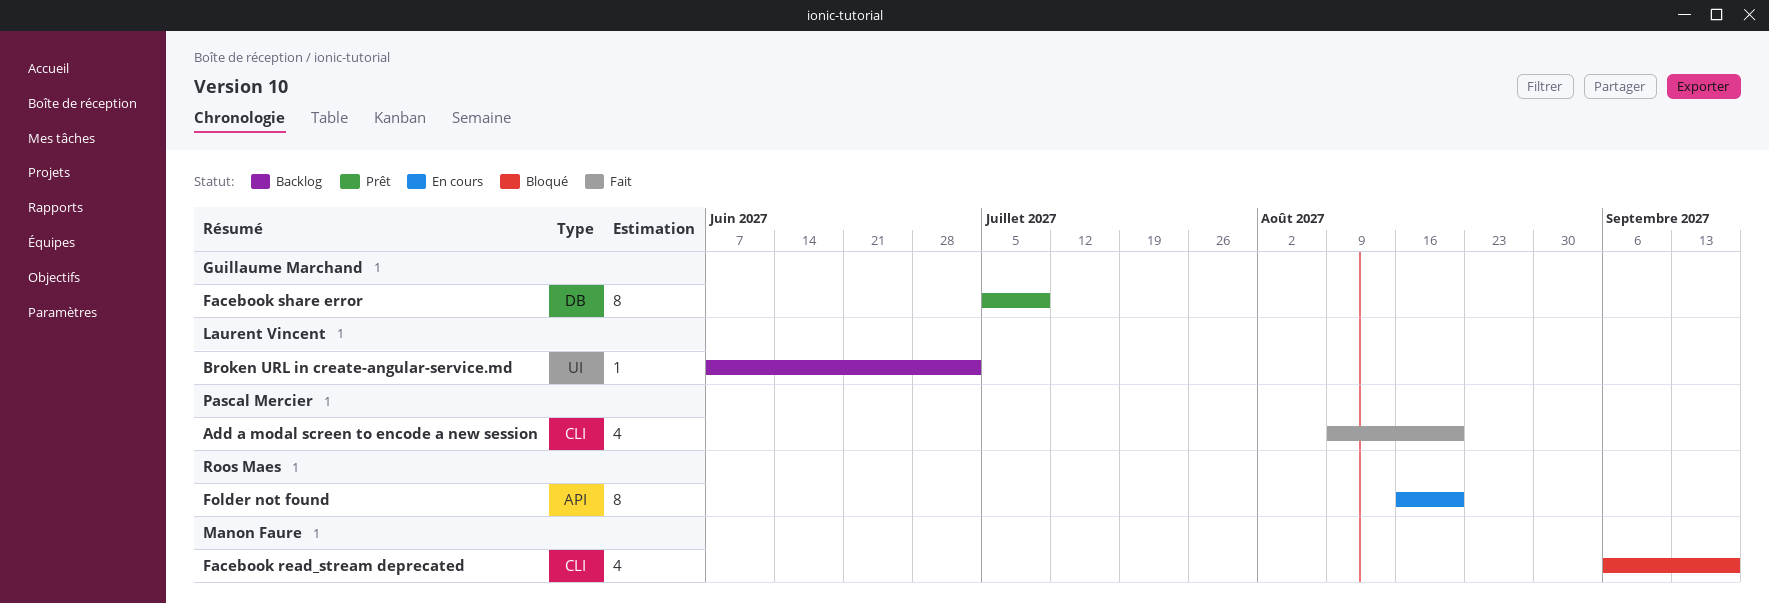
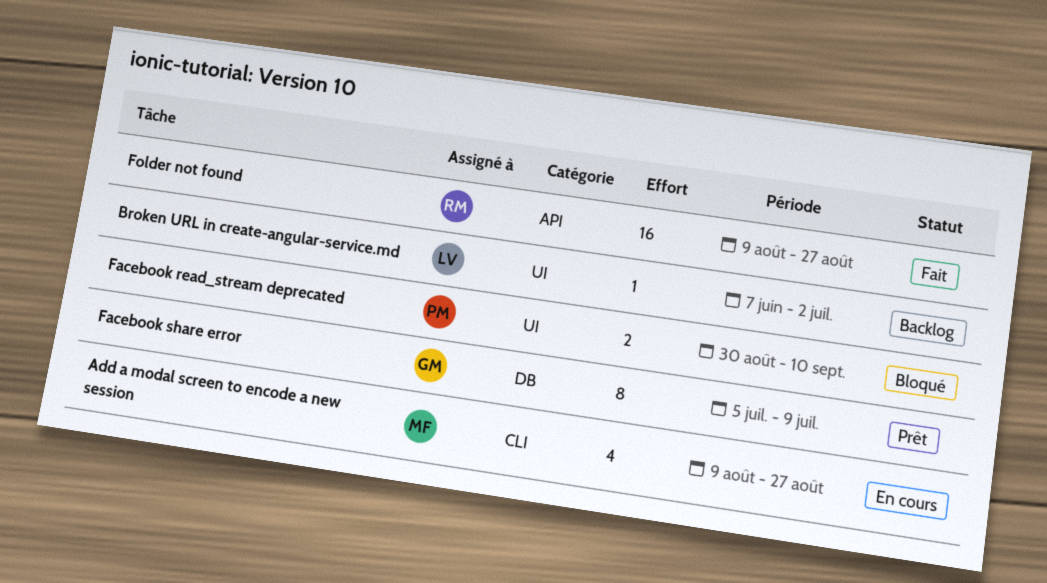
Add a modal screen to encode a new session, status: Fait -> En cours
Add a modal screen to encode a new session, owner: Pascal Mercier -> Manon Faure
Add a modal screen to encode a new session, due: Aug 20 -> Aug 27
Facebook read_stream deprecated, owner: Manon Faure -> Pascal Mercier
Facebook read_stream deprecated, label: CLI -> UI
Facebook read_stream deprecated, estimate: 4 -> 2
Facebook read_stream deprecated, start: Sep 6 -> Aug 30
Facebook read_stream deprecated, due: Sep 17 -> Sep 10
Folder not found, status: En cours -> Fait
Folder not found, estimate: 8 -> 16
Folder not found, start: Aug 16 -> Aug 9
Folder not found, due: Aug 20 -> Aug 27

